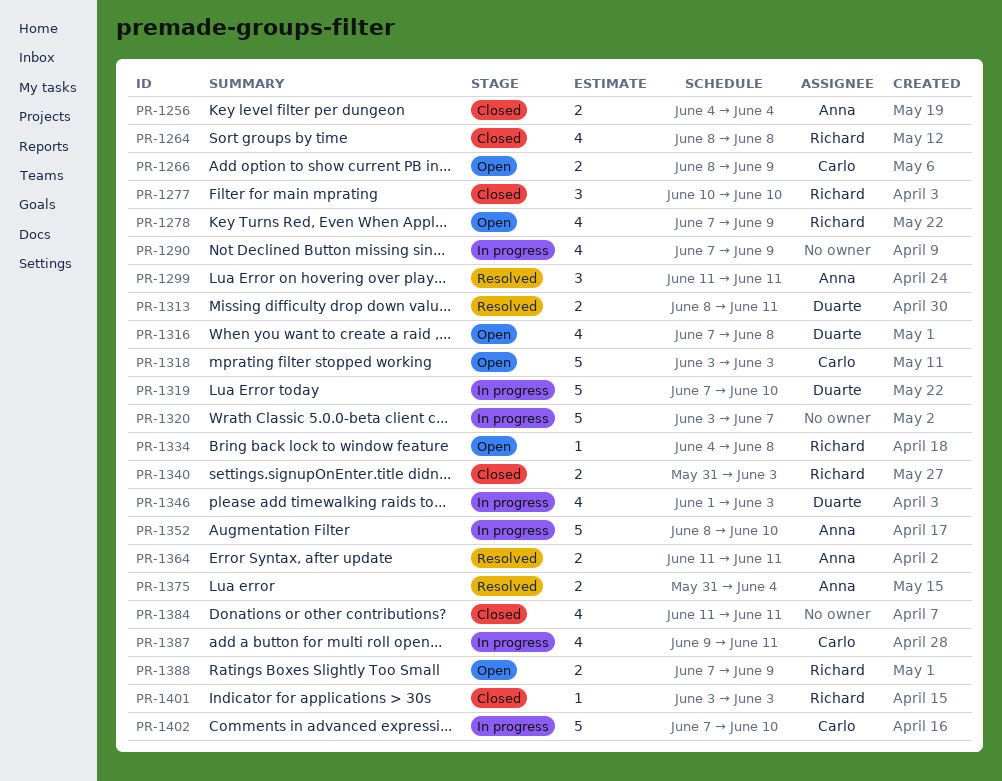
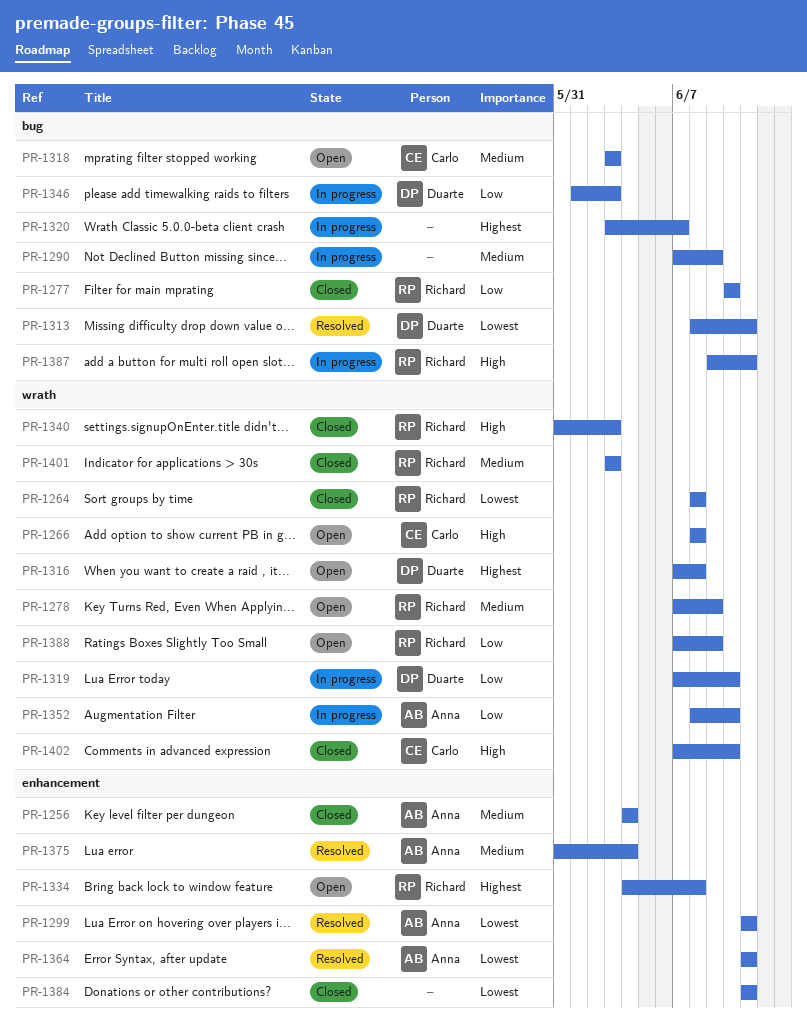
PR-1266, due: Jun 9 -> Jun 8
PR-1387, owner: Carlo -> Richard
PR-1402, status: In progress -> Closed

